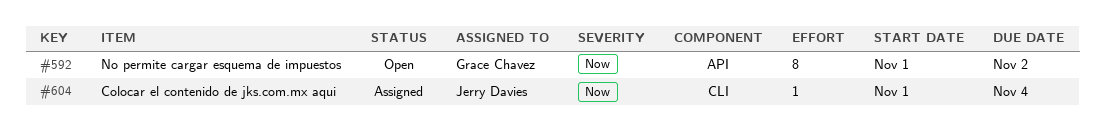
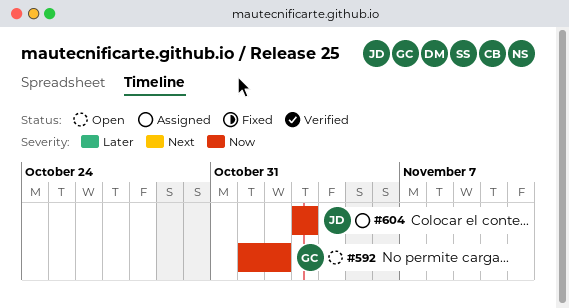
#604, start: Nov 1 -> Nov 3
#604, due: Nov 4 -> Nov 3

